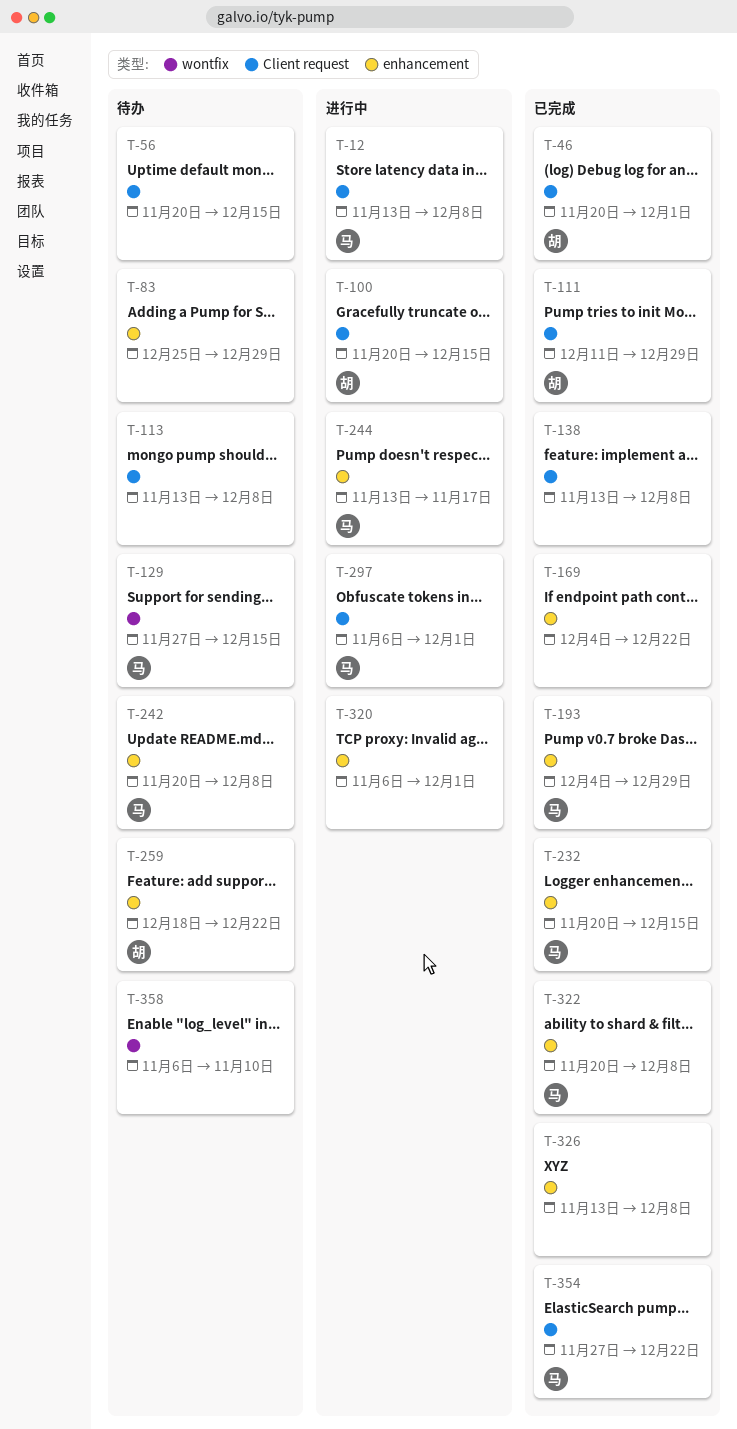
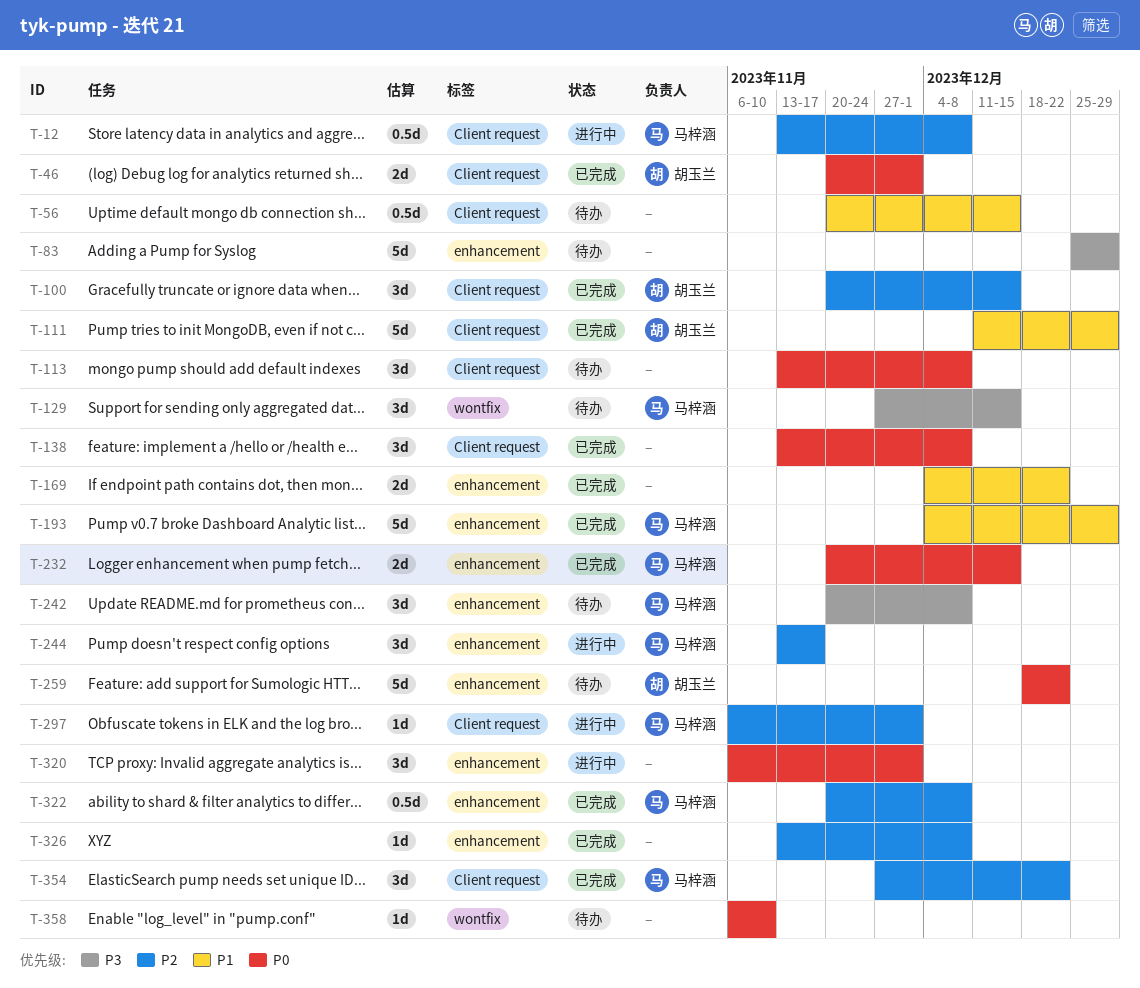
T-100, status: 进行中 -> 已完成

